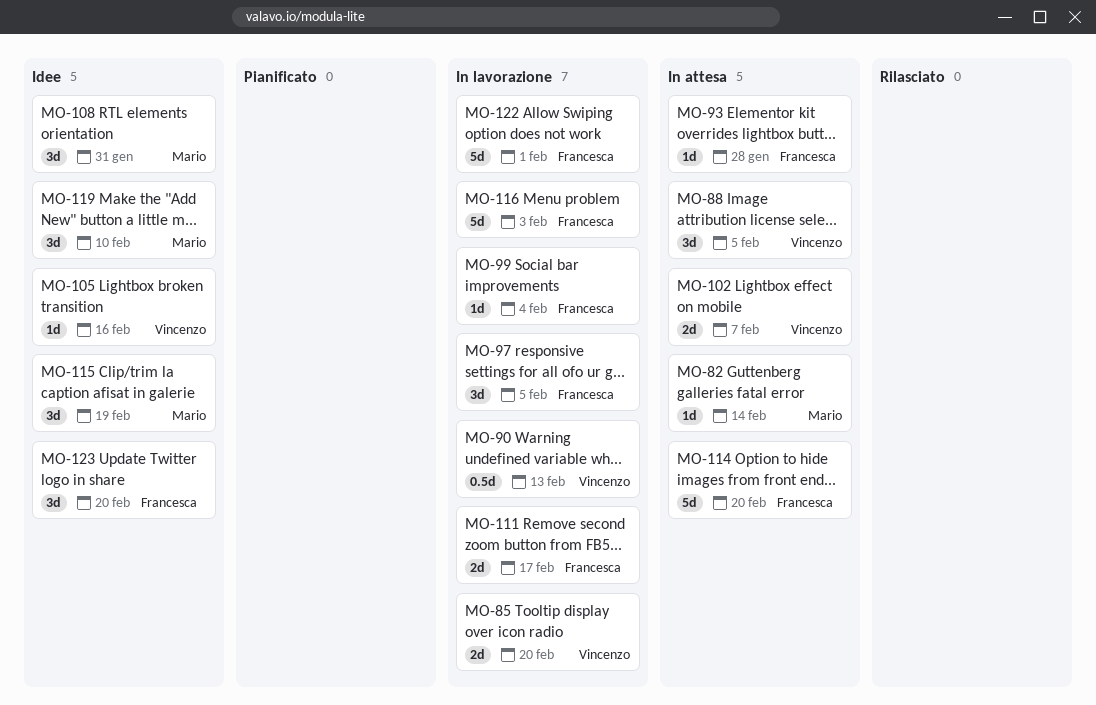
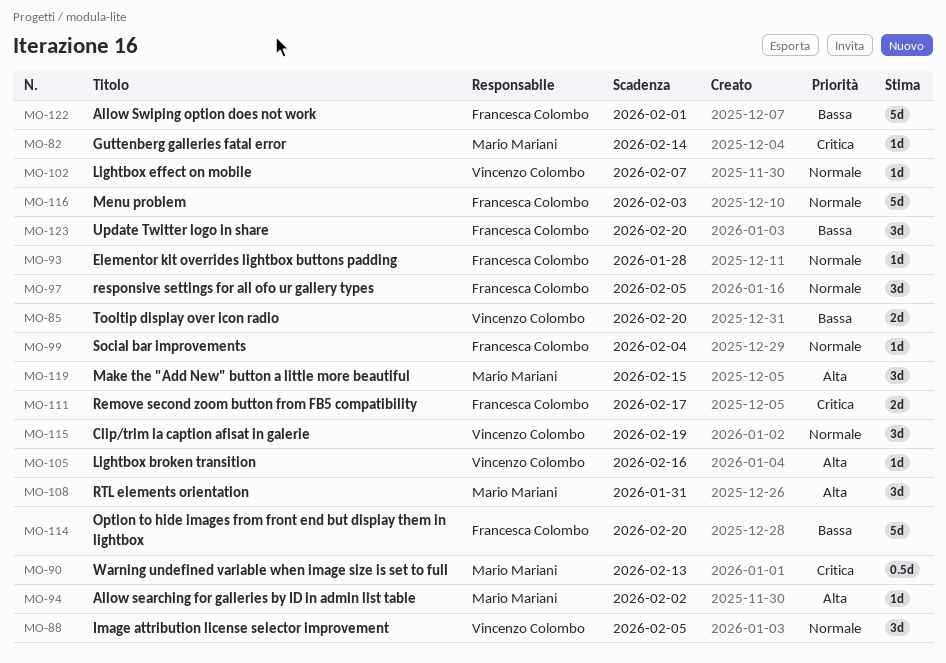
MO-90, owner: Vincenzo Colombo -> Mario Mariani
MO-94: none -> present
MO-102, estimate: 2d -> 1d
MO-115, owner: Mario Mariani -> Vincenzo Colombo
MO-119, due: Feb 10 -> Feb 15

